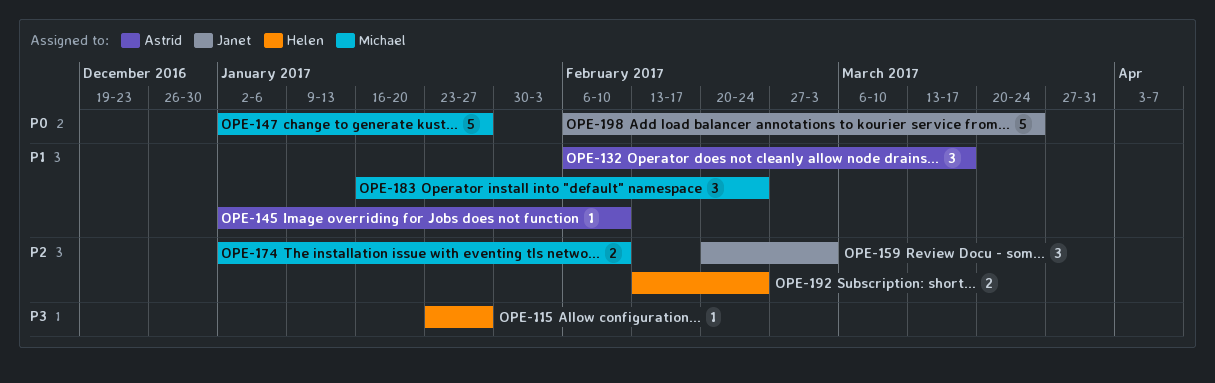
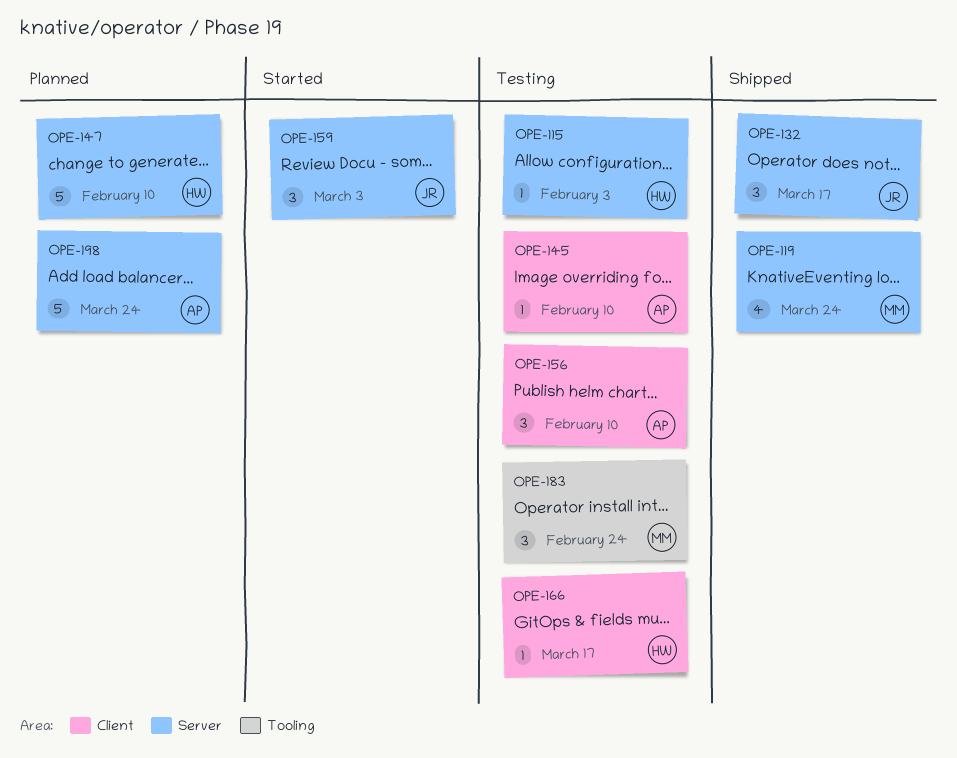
OPE-115, due: Jan 27 -> Feb 3
OPE-119: none -> present
OPE-132, owner: Astrid -> Janet
OPE-147, owner: Michael -> Helen
OPE-147, due: Jan 27 -> Feb 10
OPE-156: none -> present
OPE-166: none -> present
OPE-174: present -> none
OPE-192: present -> none
OPE-198, owner: Janet -> Astrid

